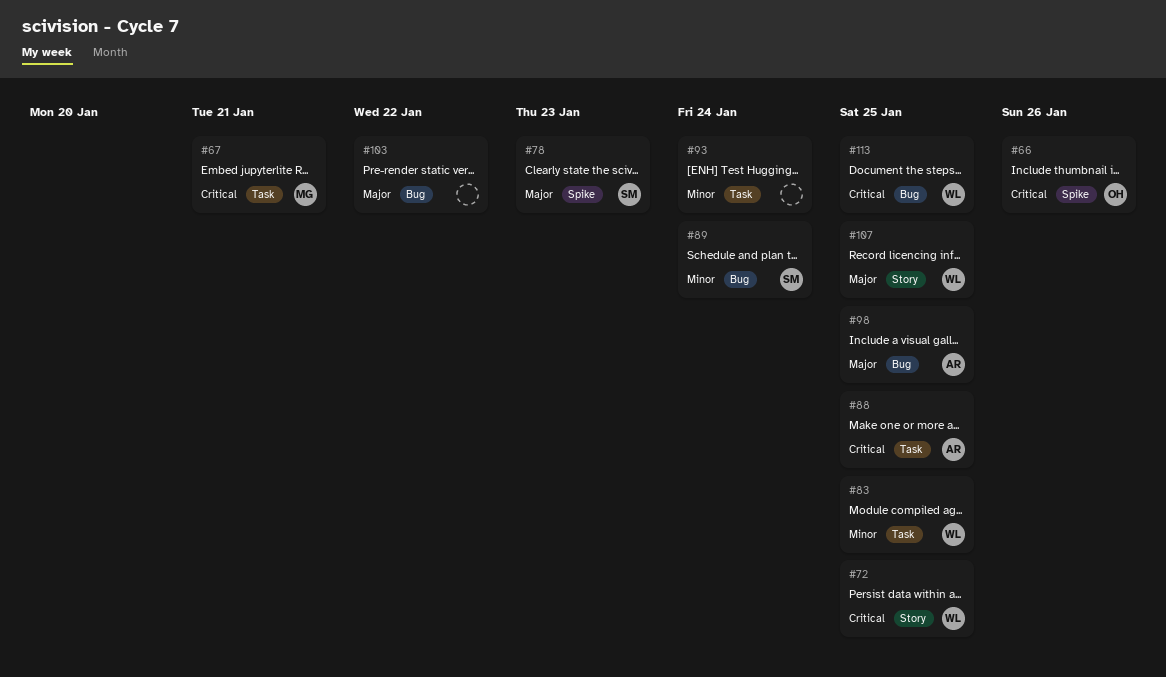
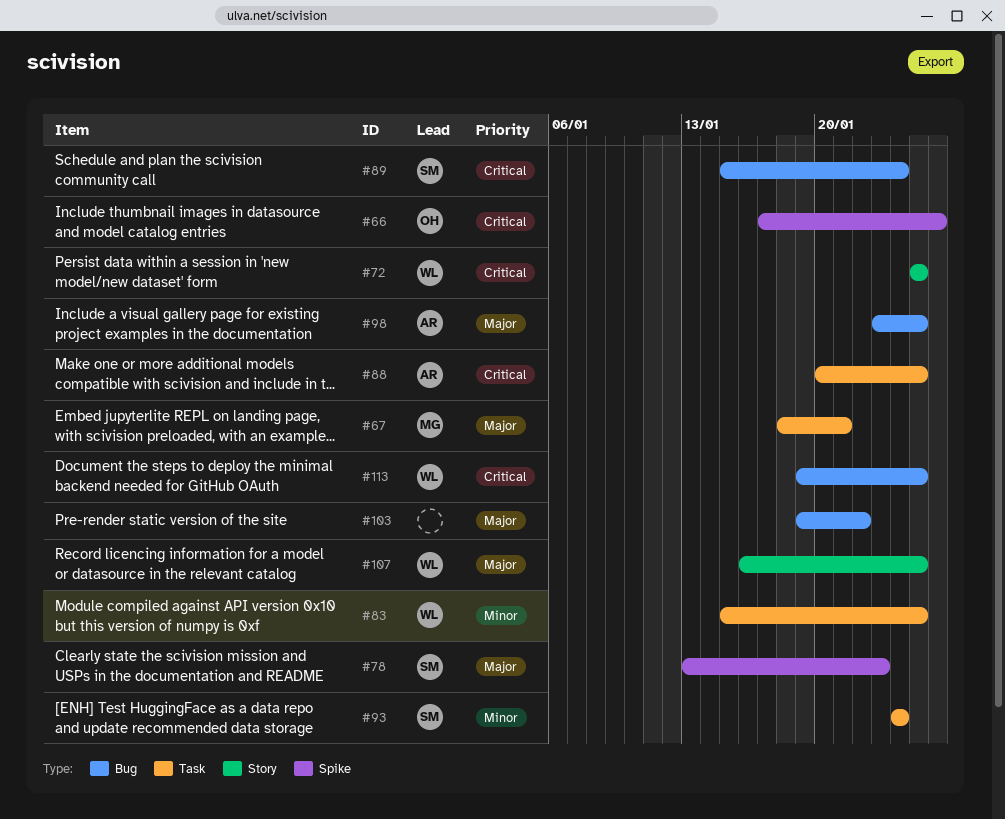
#67, priority: Critical -> Major
#89, priority: Minor -> Critical
#93, owner: none -> SM

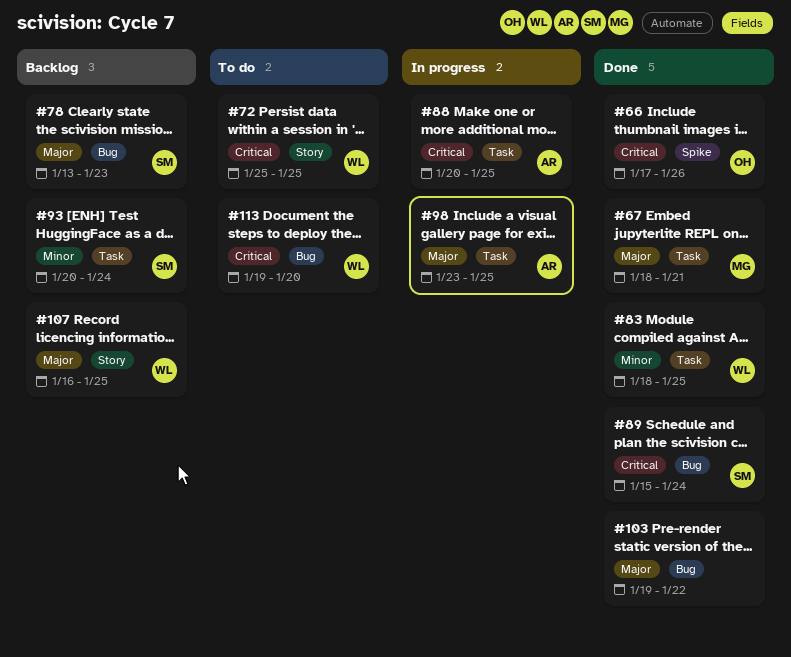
#78, label: Spike -> Bug
#83, start: Jan 15 -> Jan 18
#93, start: Jan 24 -> Jan 20
#98, label: Bug -> Task
#113, due: Jan 25 -> Jan 20

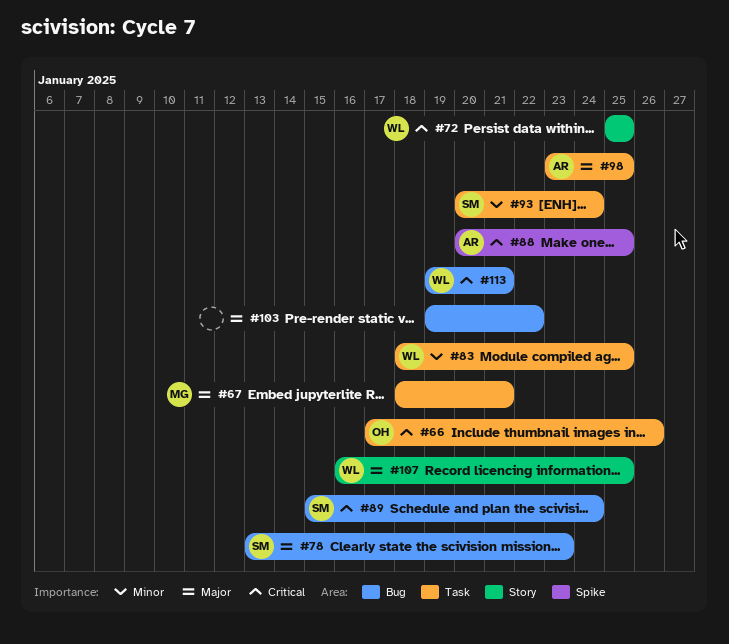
#66, label: Spike -> Task
#88, label: Task -> Spike
#113, due: Jan 20 -> Jan 21

